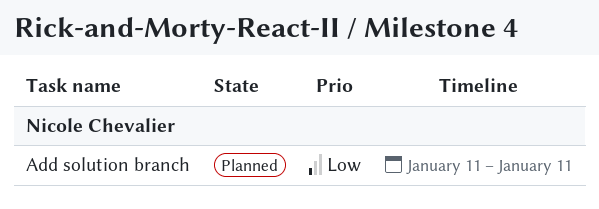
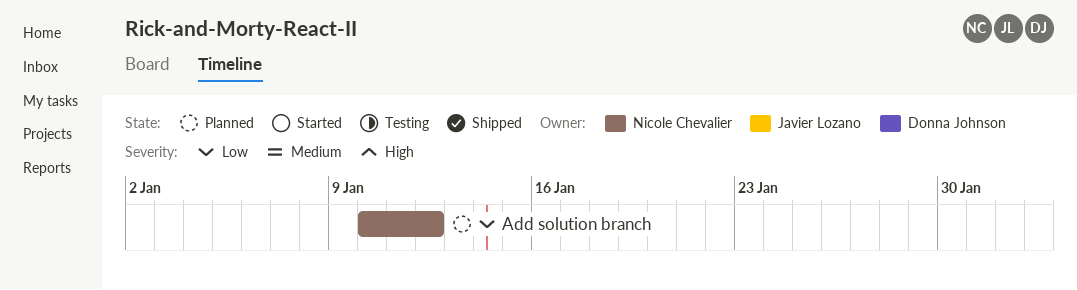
Add solution branch, start: Jan 11 -> Jan 10
Add solution branch, due: Jan 11 -> Jan 12

